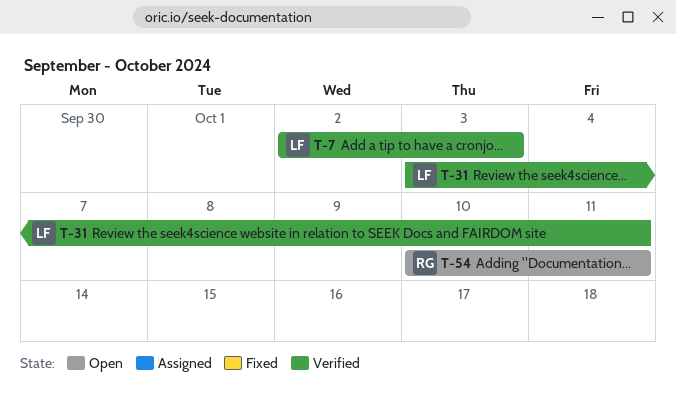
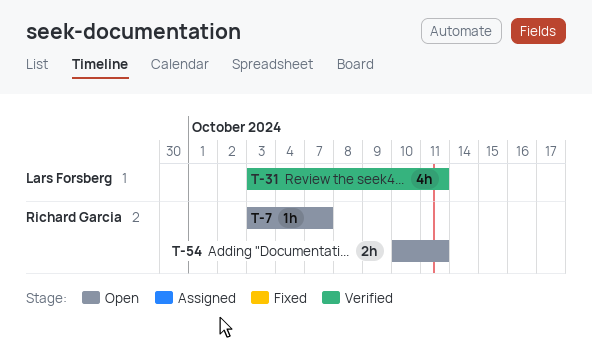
T-7, status: Verified -> Open
T-7, owner: Lars Forsberg -> Richard Garcia
T-7, start: Oct 2 -> Oct 3
T-7, due: Oct 3 -> Oct 7

